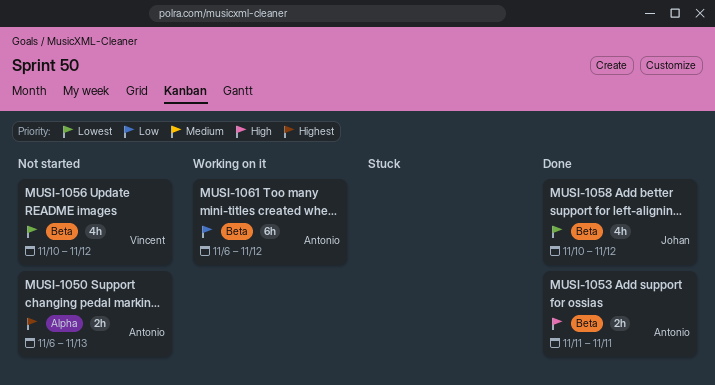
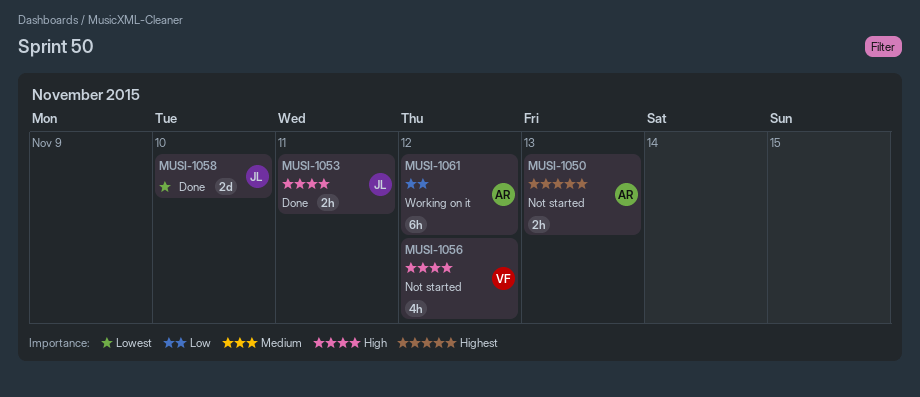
MUSI-1053, owner: Antonio -> Johan
MUSI-1056, priority: Lowest -> High
MUSI-1058, estimate: 4h -> 2d
MUSI-1058, due: Nov 12 -> Nov 10

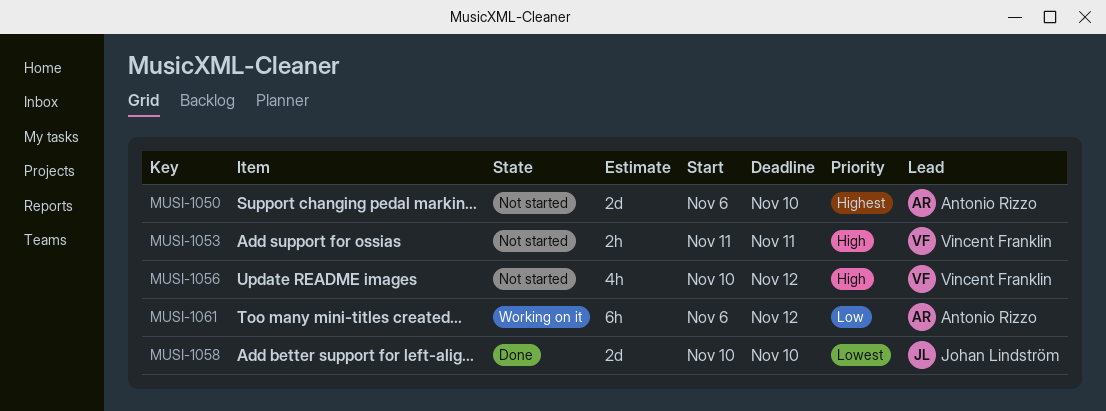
MUSI-1050, estimate: 2h -> 2d
MUSI-1050, due: Nov 13 -> Nov 10
MUSI-1053, status: Done -> Not started
MUSI-1053, owner: Johan Lindström -> Vincent Franklin

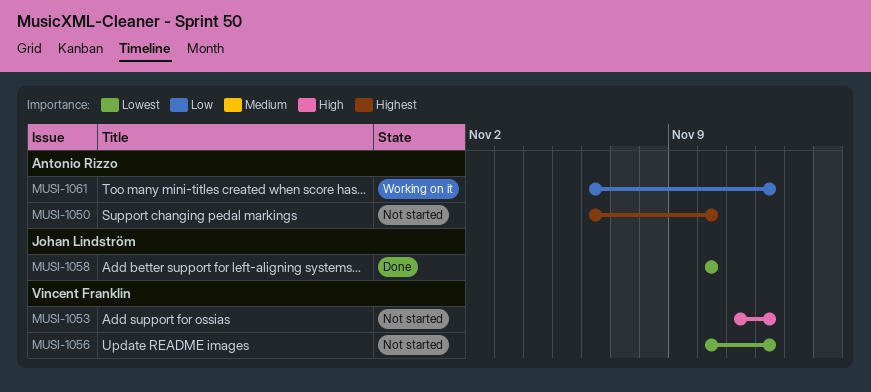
MUSI-1053, due: Nov 11 -> Nov 12
MUSI-1056, priority: High -> Lowest

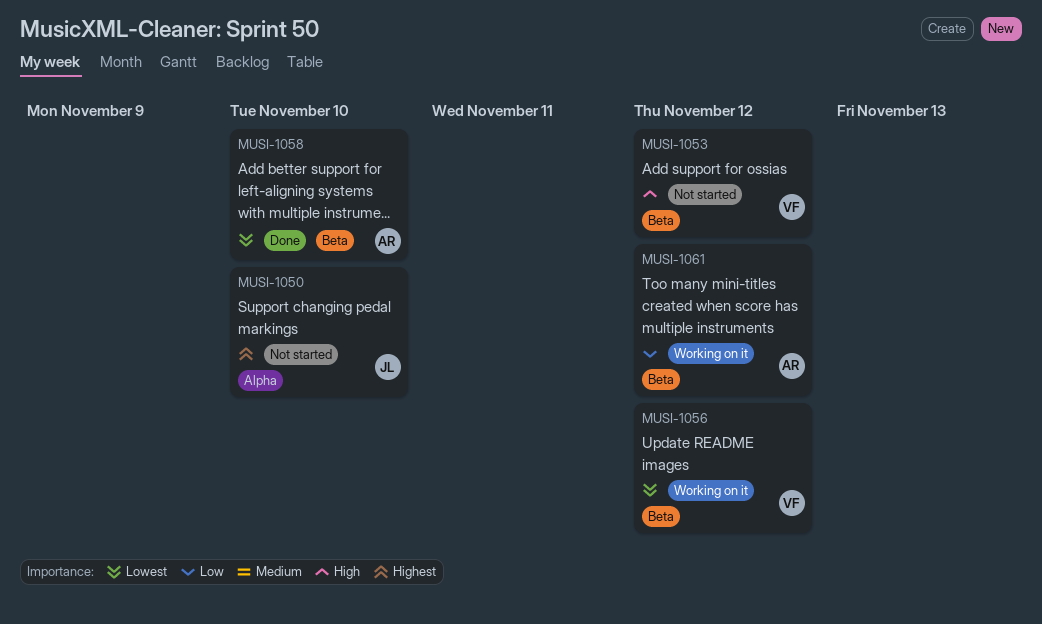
MUSI-1050, owner: Antonio Rizzo -> Johan Lindström
MUSI-1056, status: Not started -> Working on it
MUSI-1058, owner: Johan Lindström -> Antonio Rizzo

